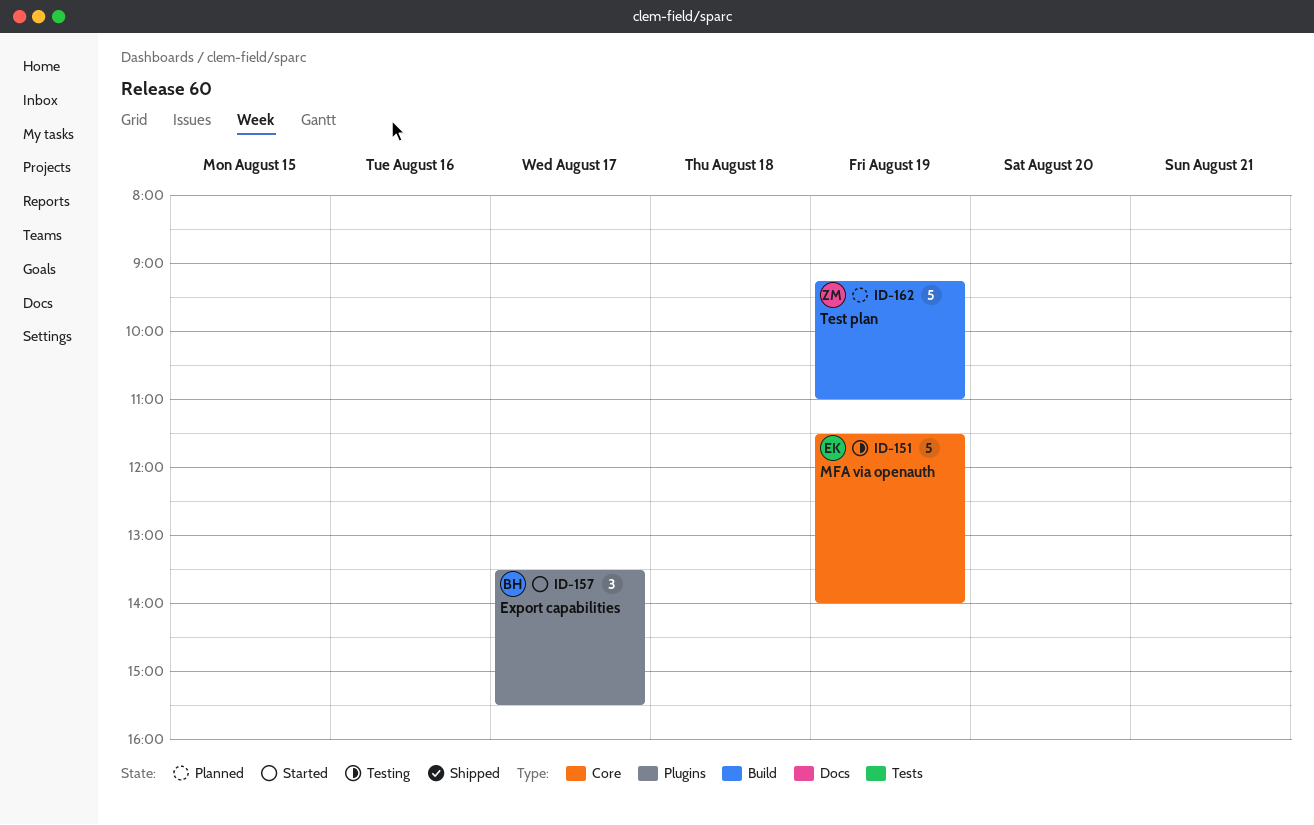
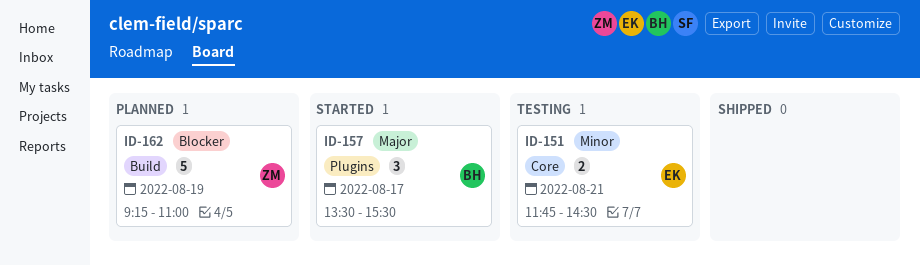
ID-151, estimate: 5 -> 2
ID-151, day: Aug 19 -> Aug 21
ID-151, begins: 11:30 -> 11:45
ID-151, ends: 14:00 -> 14:30

